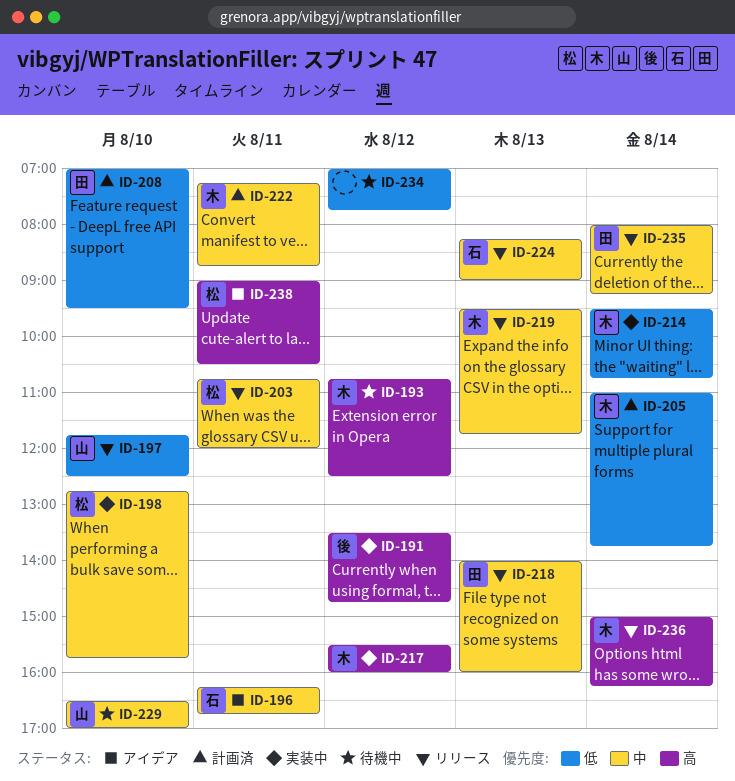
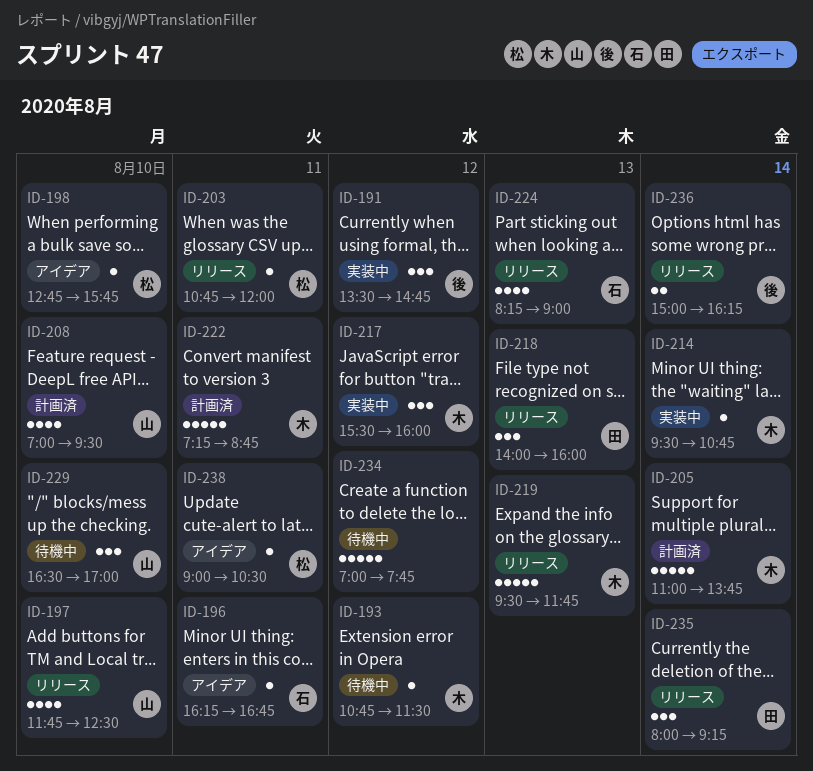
ID-193, ends: 12:30 -> 11:30
ID-198, status: 実装中 -> アイデア
ID-208, owner: 田 -> 山
ID-236, owner: 木 -> 後

